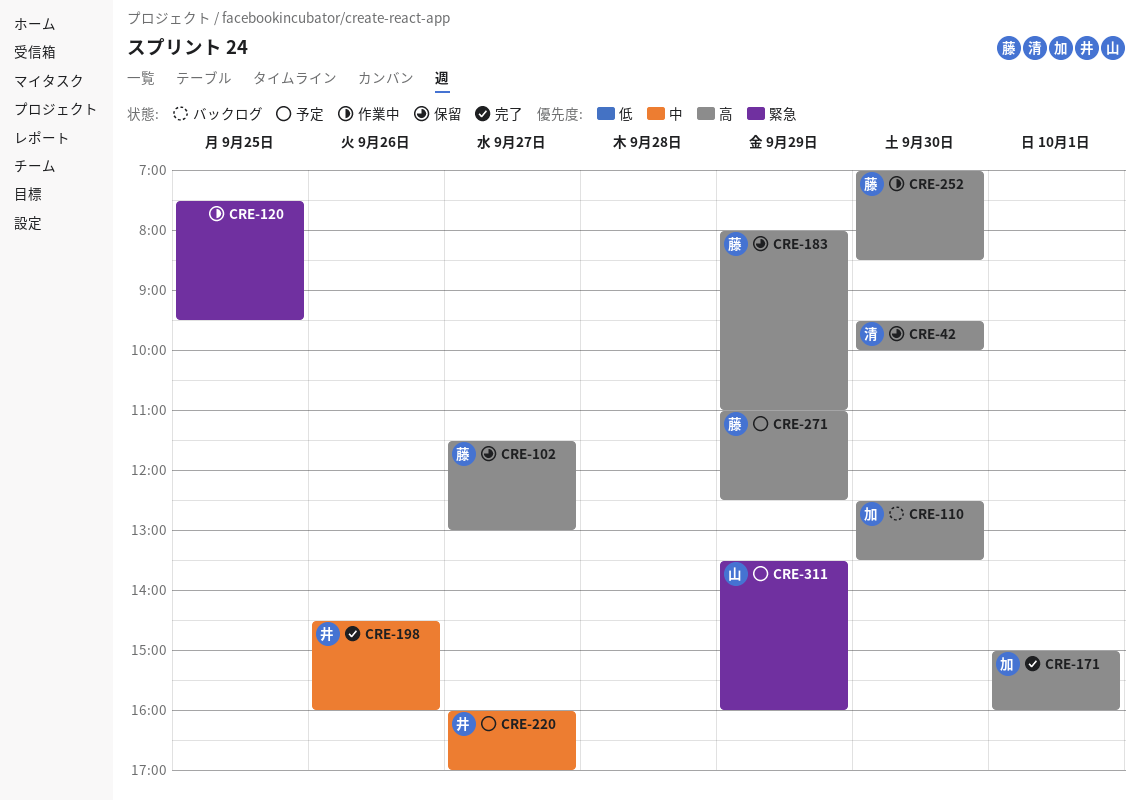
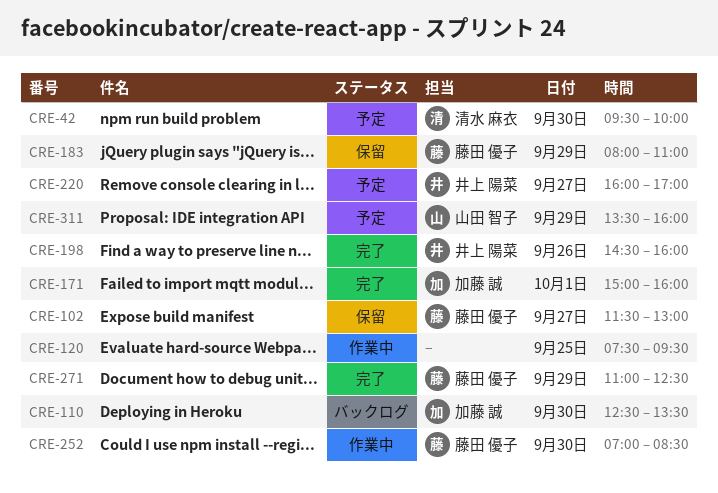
CRE-42, status: 保留 -> 予定
CRE-271, status: 予定 -> 完了

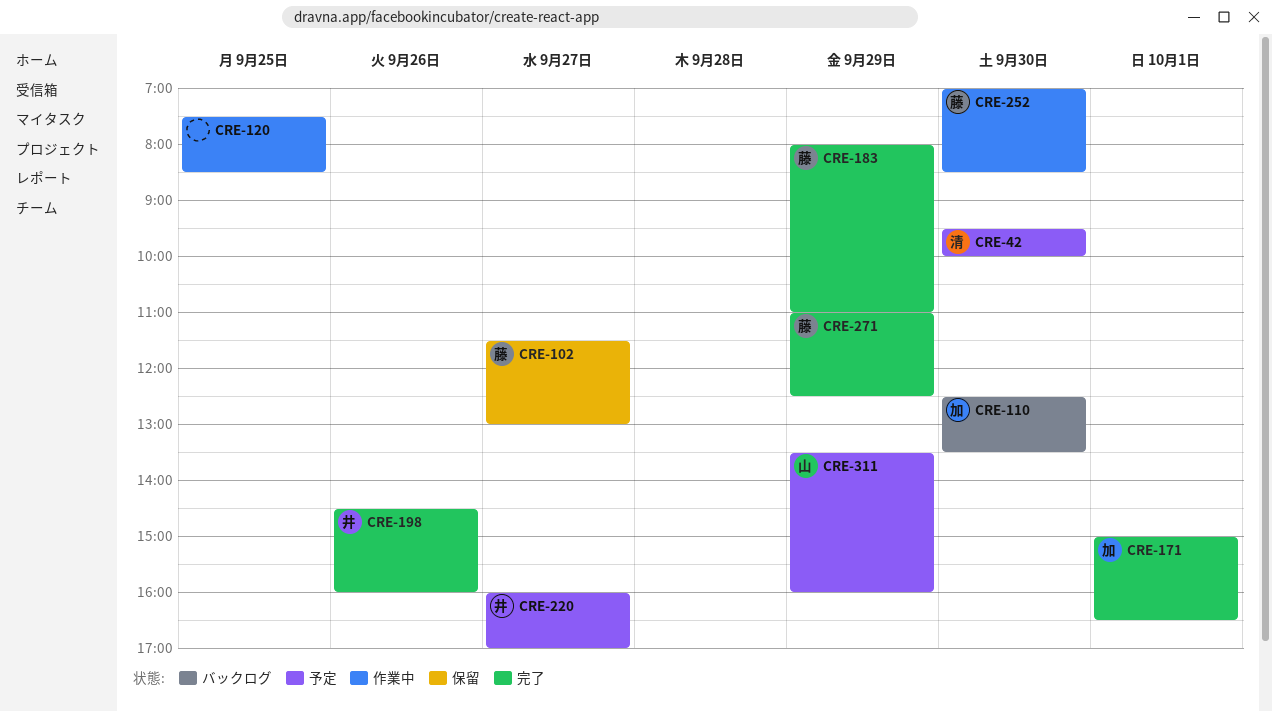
CRE-120, ends: 09:30 -> 08:30
CRE-171, ends: 16:00 -> 16:30
CRE-183, status: 保留 -> 完了

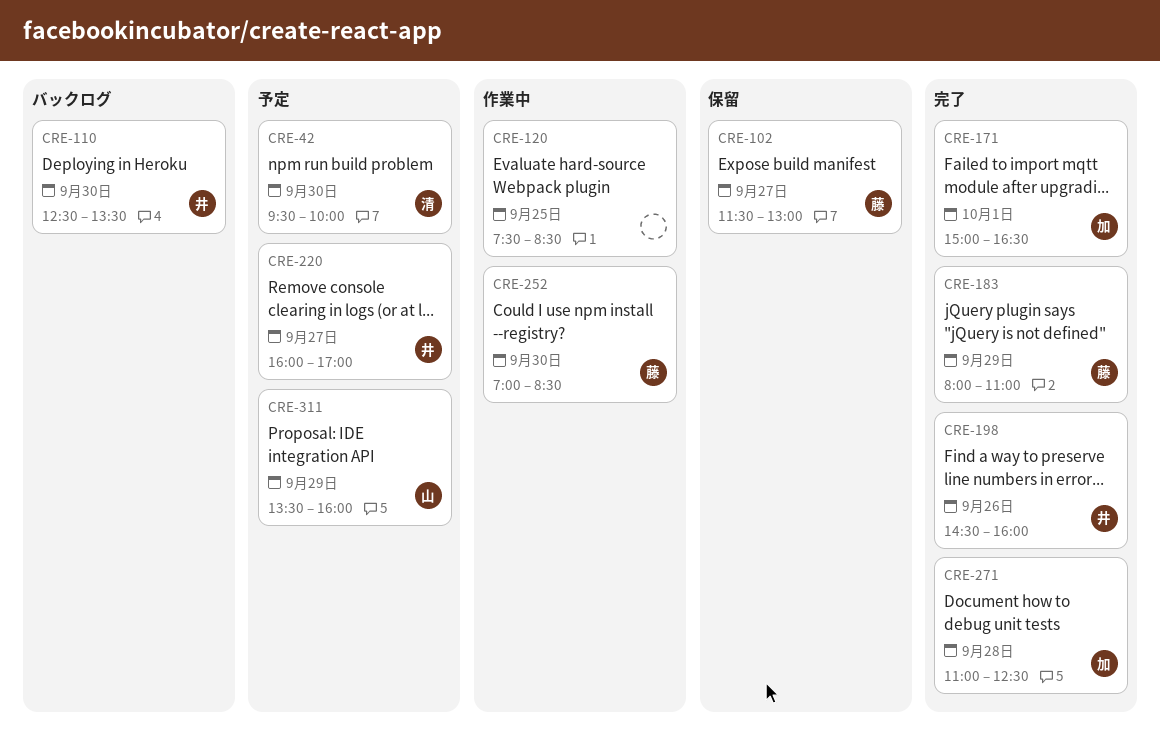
CRE-110, owner: 加 -> 井
CRE-271, owner: 藤 -> 加
CRE-271, day: Sep 29 -> Sep 28

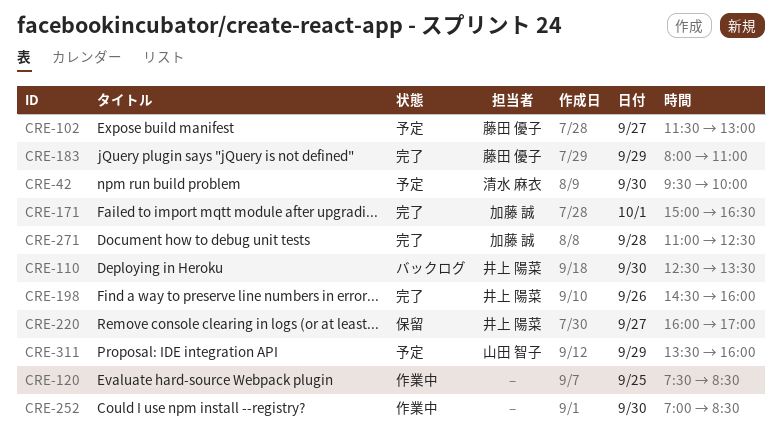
CRE-102, status: 保留 -> 予定
CRE-220, status: 予定 -> 保留
CRE-252, owner: 藤田 優子 -> none

